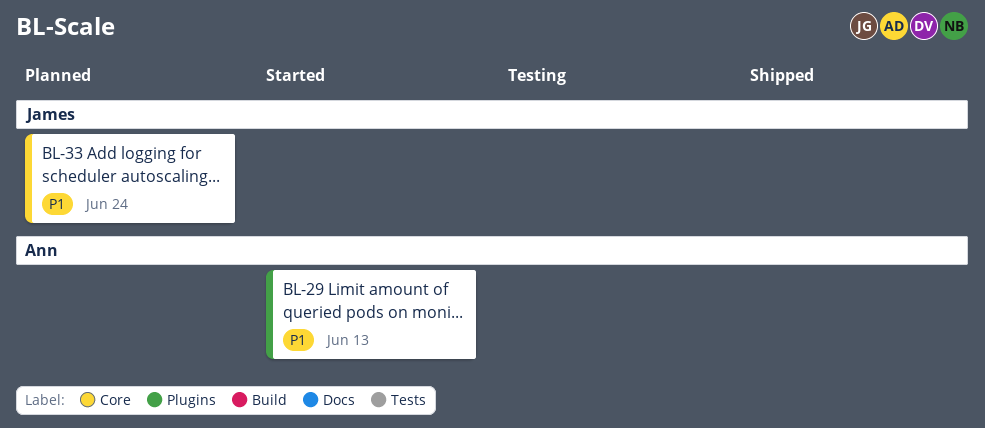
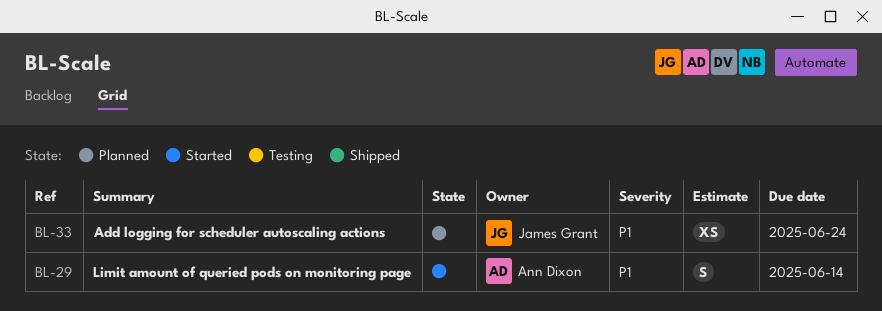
BL-29, due: Jun 13 -> Jun 14

